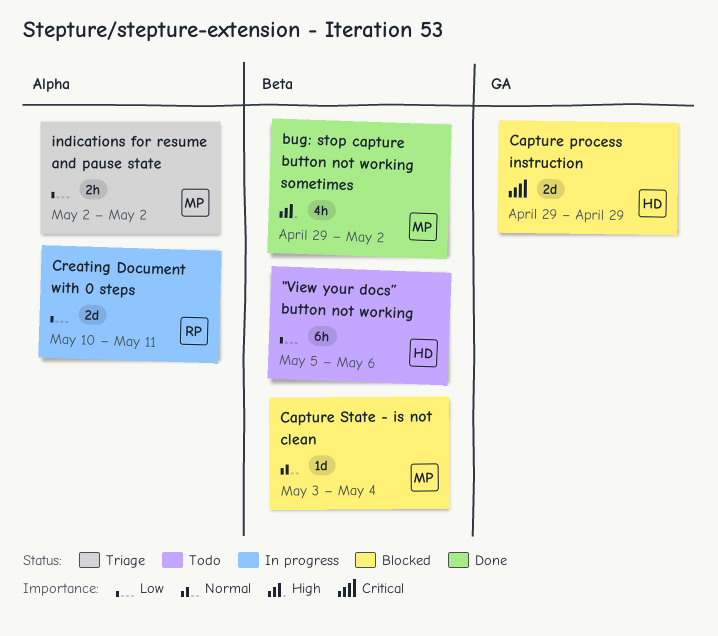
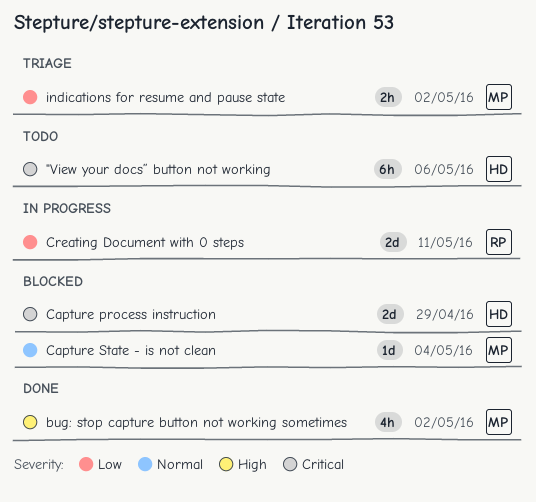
"View your docs” button not working, priority: Low -> Critical

